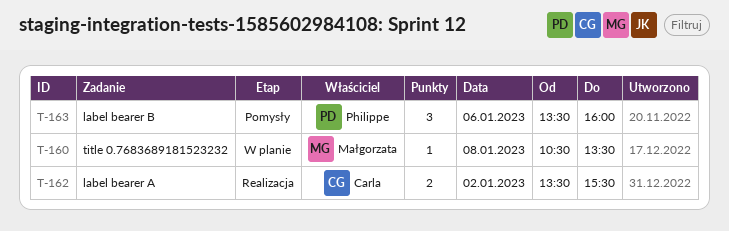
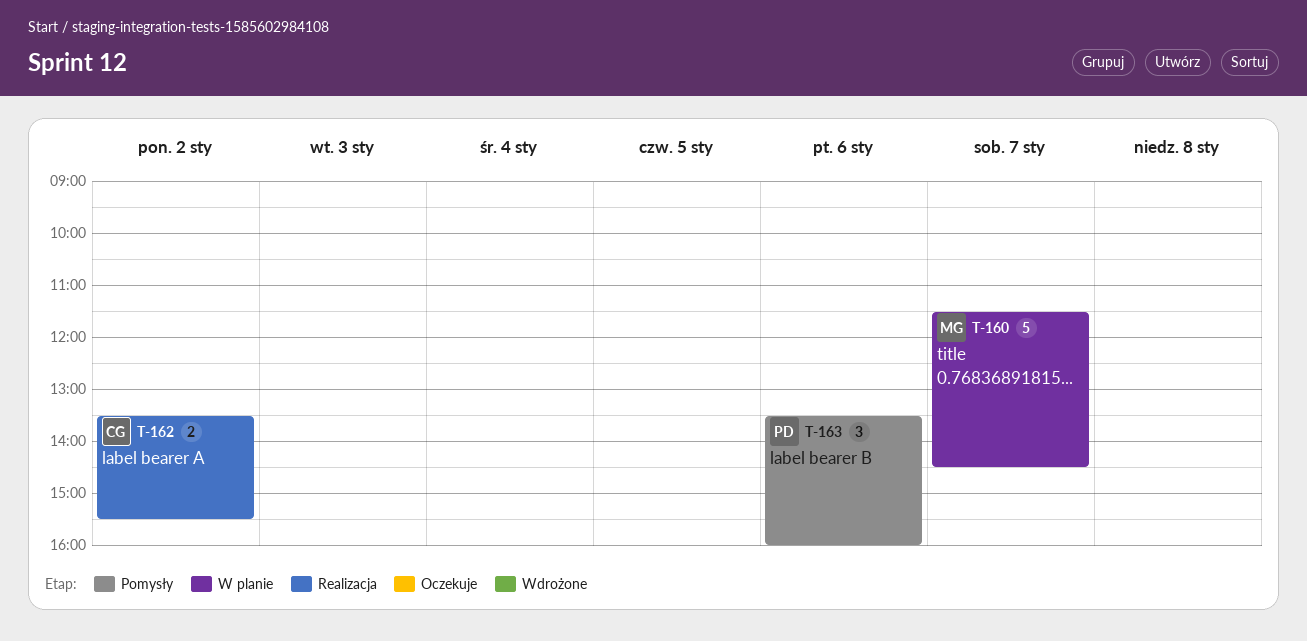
T-160, estimate: 1 -> 5
T-160, day: Jan 8 -> Jan 7
T-160, begins: 10:30 -> 11:30
T-160, ends: 13:30 -> 14:30

